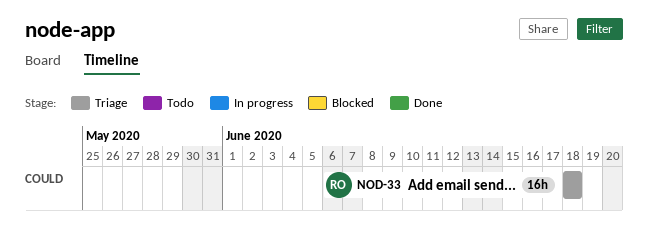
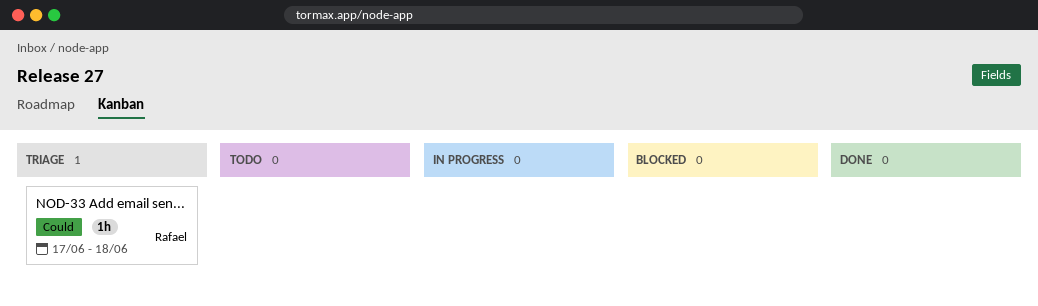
NOD-33, estimate: 16h -> 1h
NOD-33, start: Jun 18 -> Jun 17

